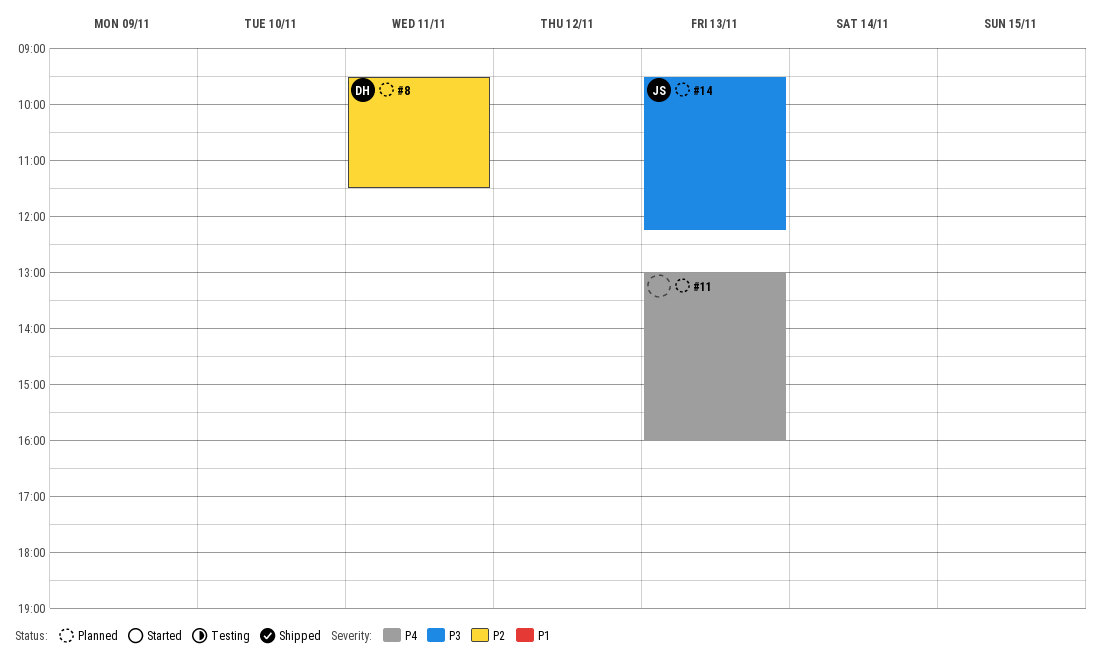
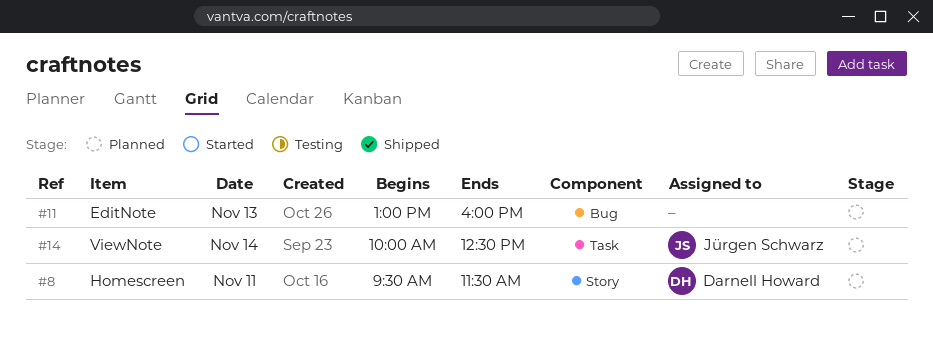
#14, day: Nov 13 -> Nov 14
#14, begins: 09:30 -> 10:00
#14, ends: 12:15 -> 12:30

